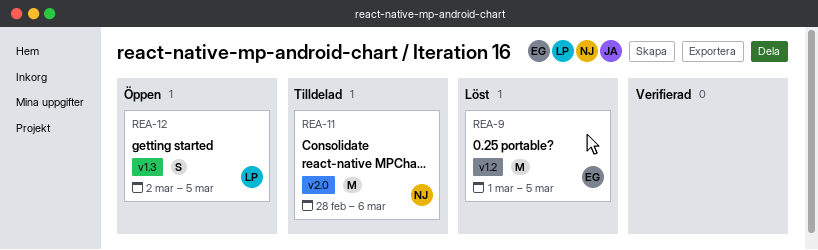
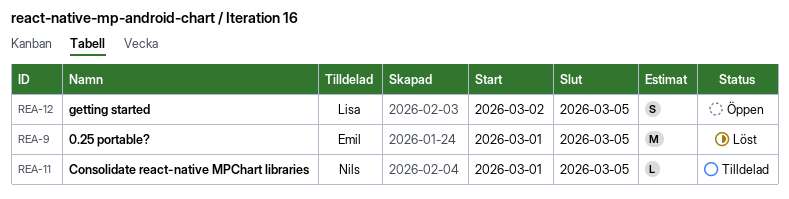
REA-11, estimate: M -> L
REA-11, start: Feb 28 -> Mar 1
REA-11, due: Mar 6 -> Mar 5

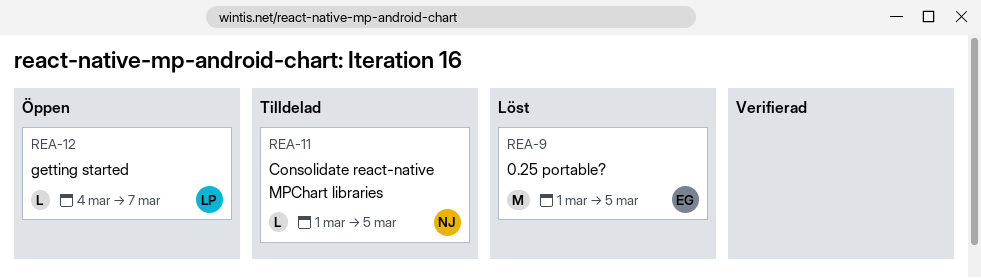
REA-12, estimate: S -> L
REA-12, start: Mar 2 -> Mar 4
REA-12, due: Mar 5 -> Mar 7

